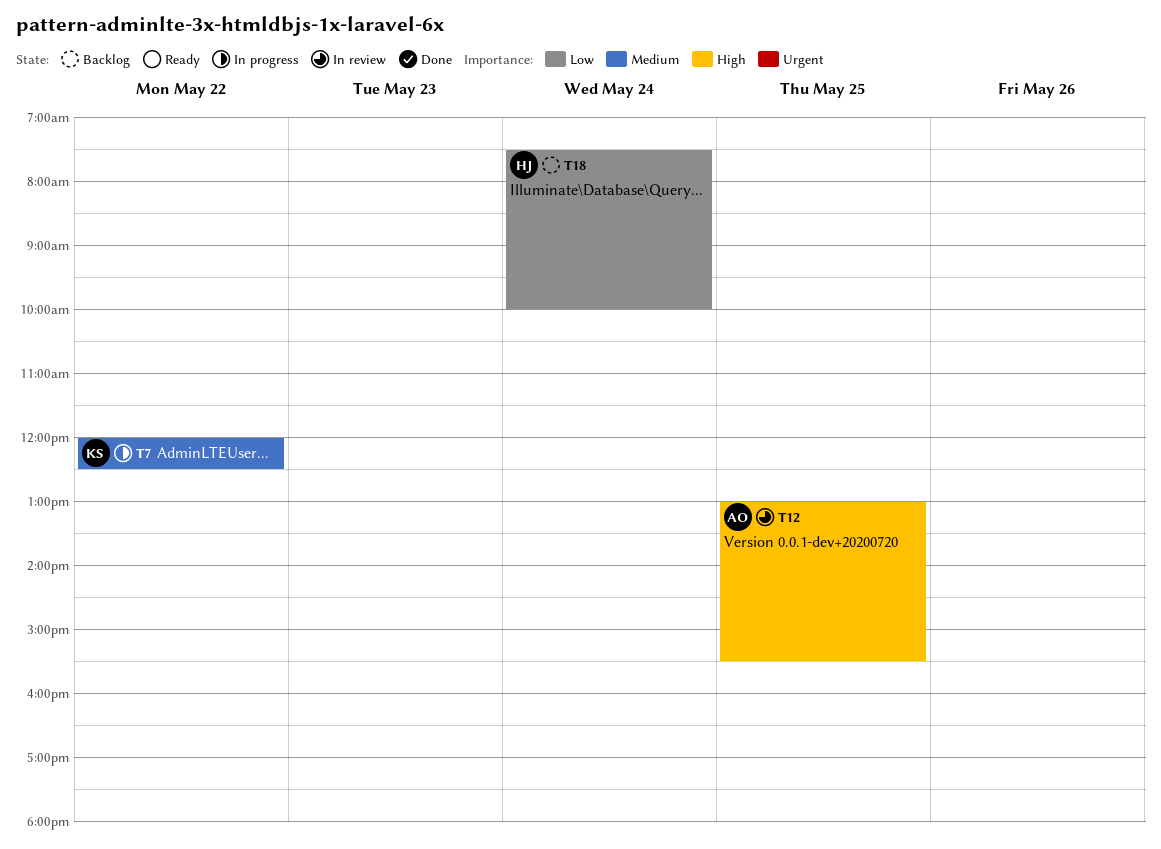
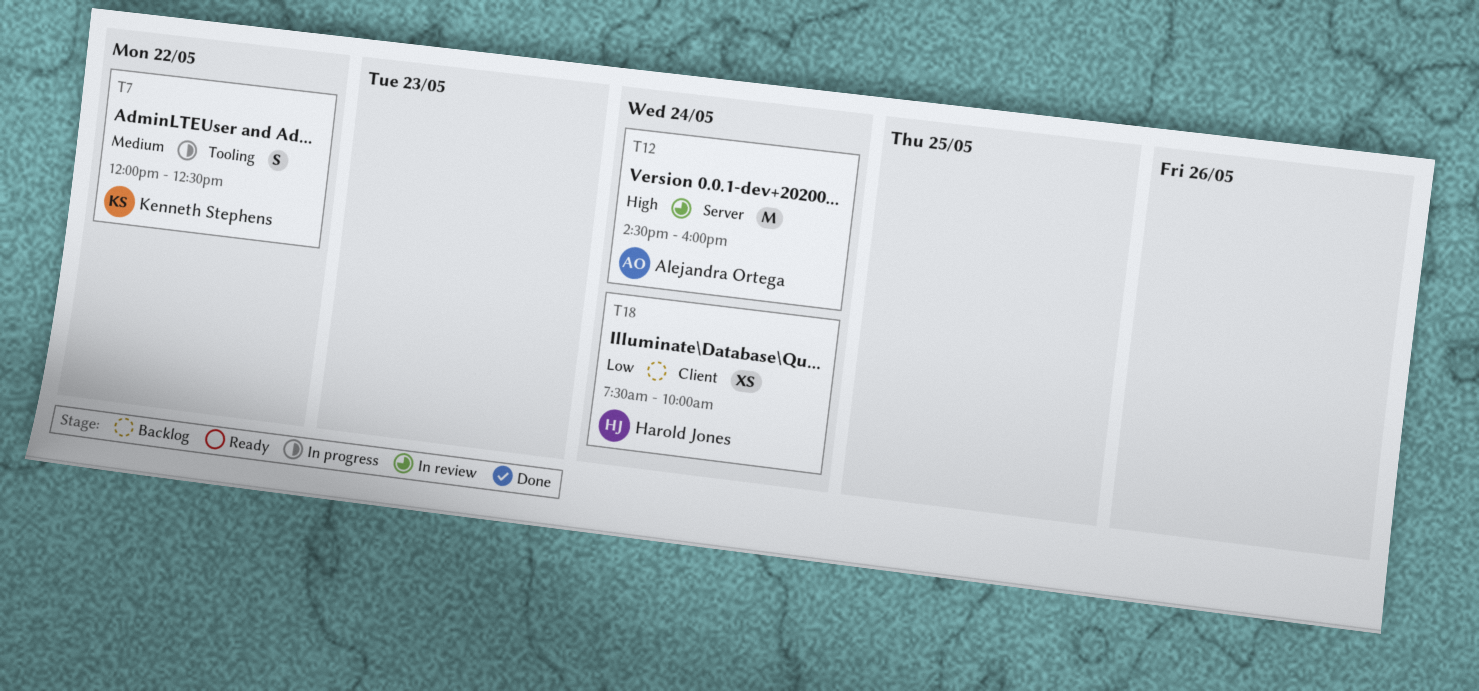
T12, day: May 25 -> May 24
T12, begins: 13:00 -> 14:30
T12, ends: 15:30 -> 16:00

